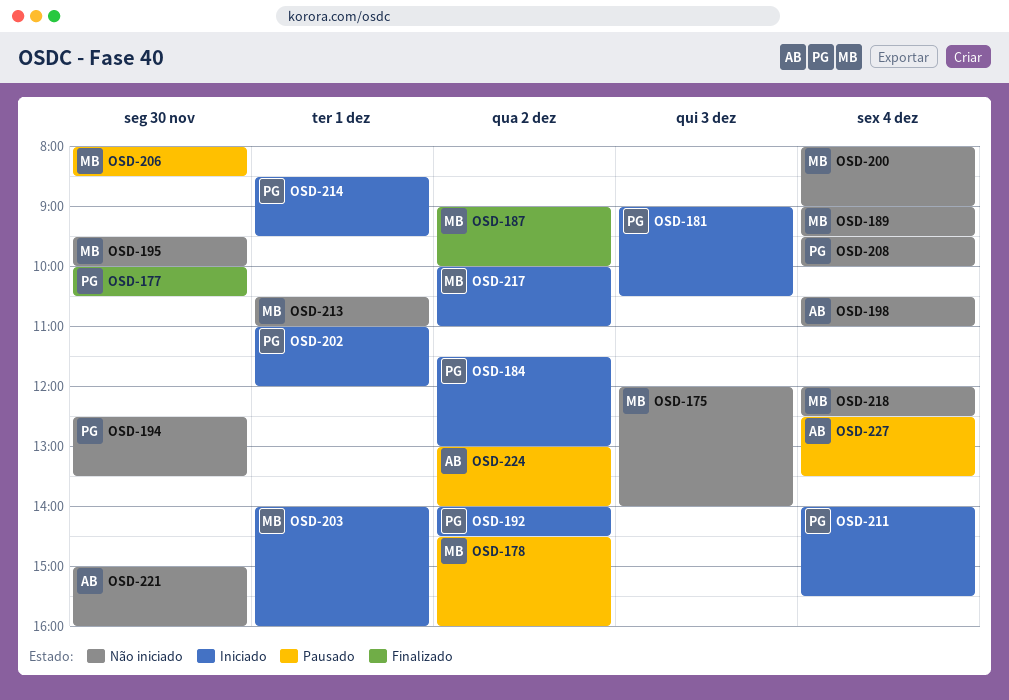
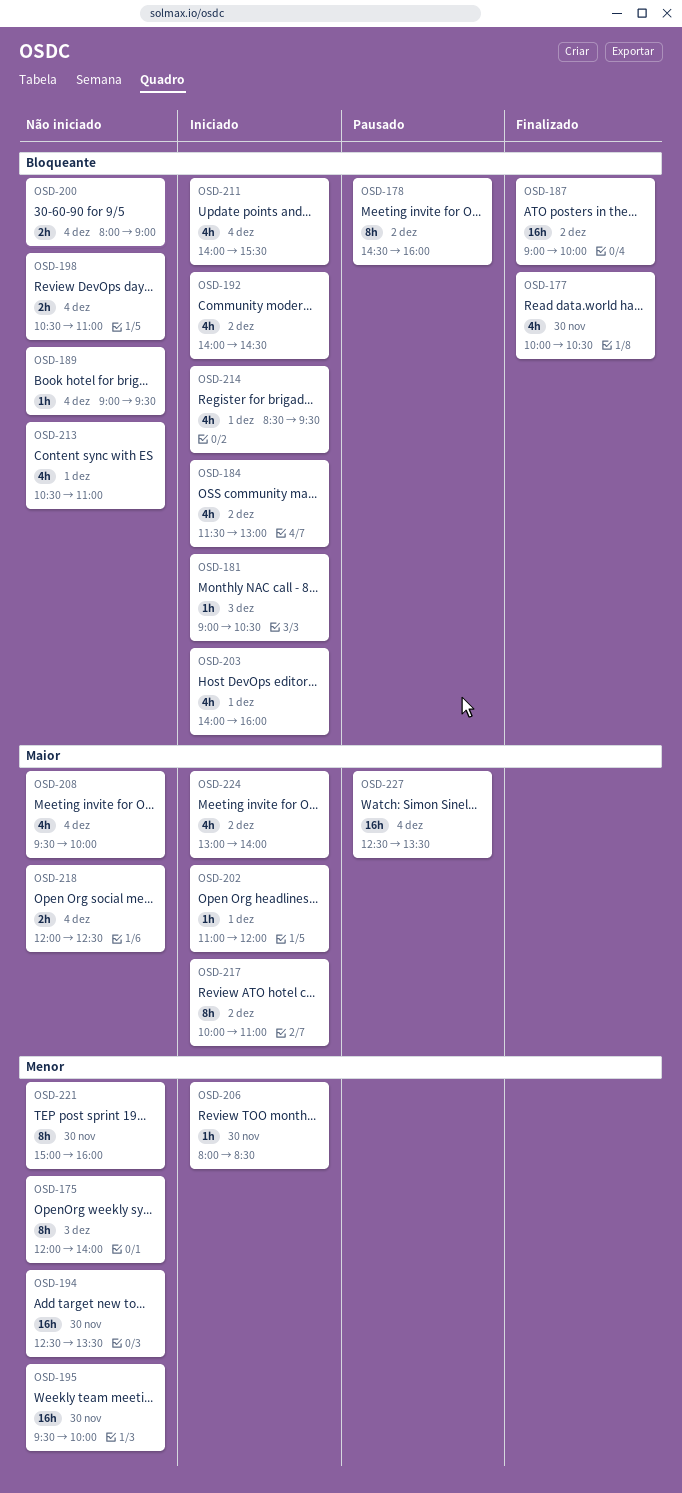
OSD-206, status: Pausado -> Iniciado
OSD-224, status: Pausado -> Iniciado

